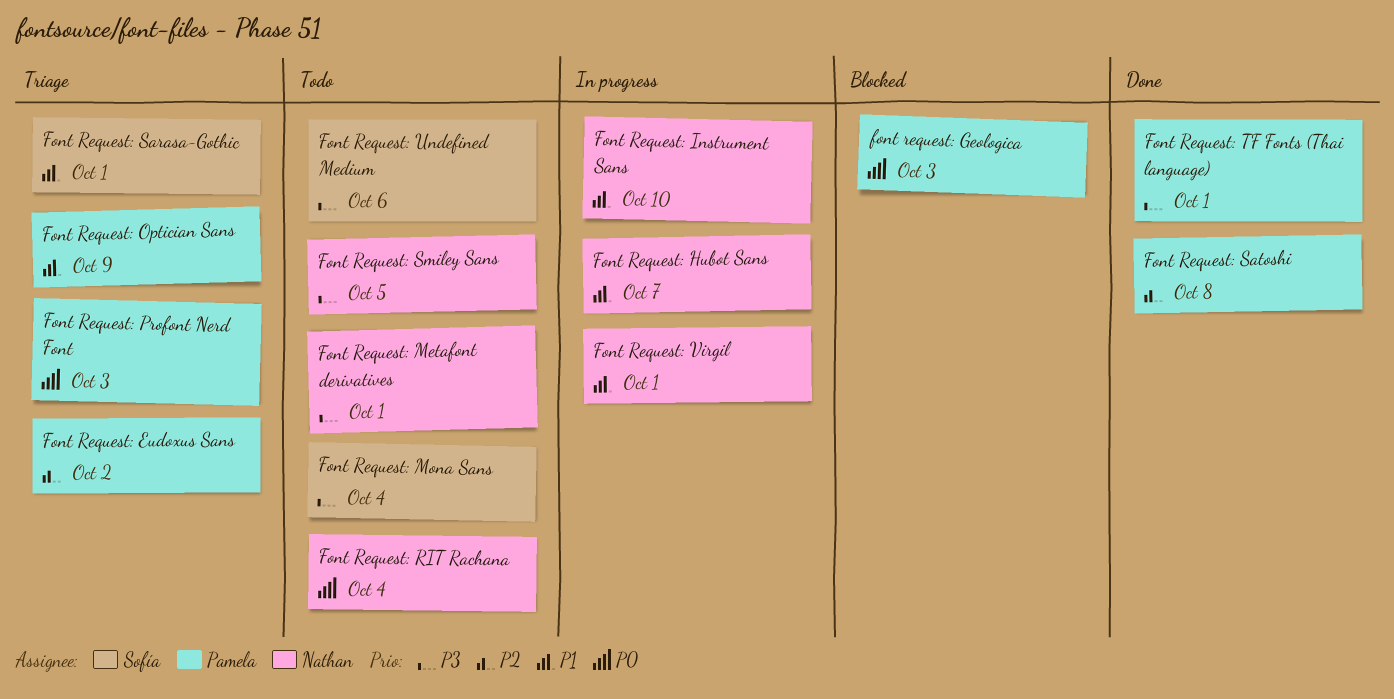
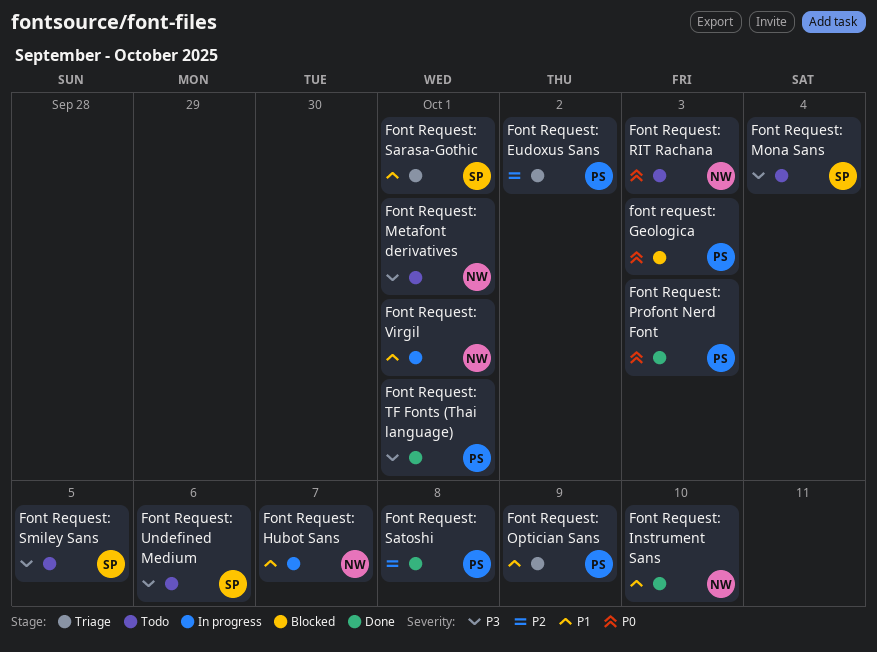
Font Request: Instrument Sans, status: In progress -> Done
Font Request: Profont Nerd Font, status: Triage -> Done
Font Request: RIT Rachana, due: Oct 4 -> Oct 3
Font Request: Smiley Sans, owner: Nathan -> Sofía

